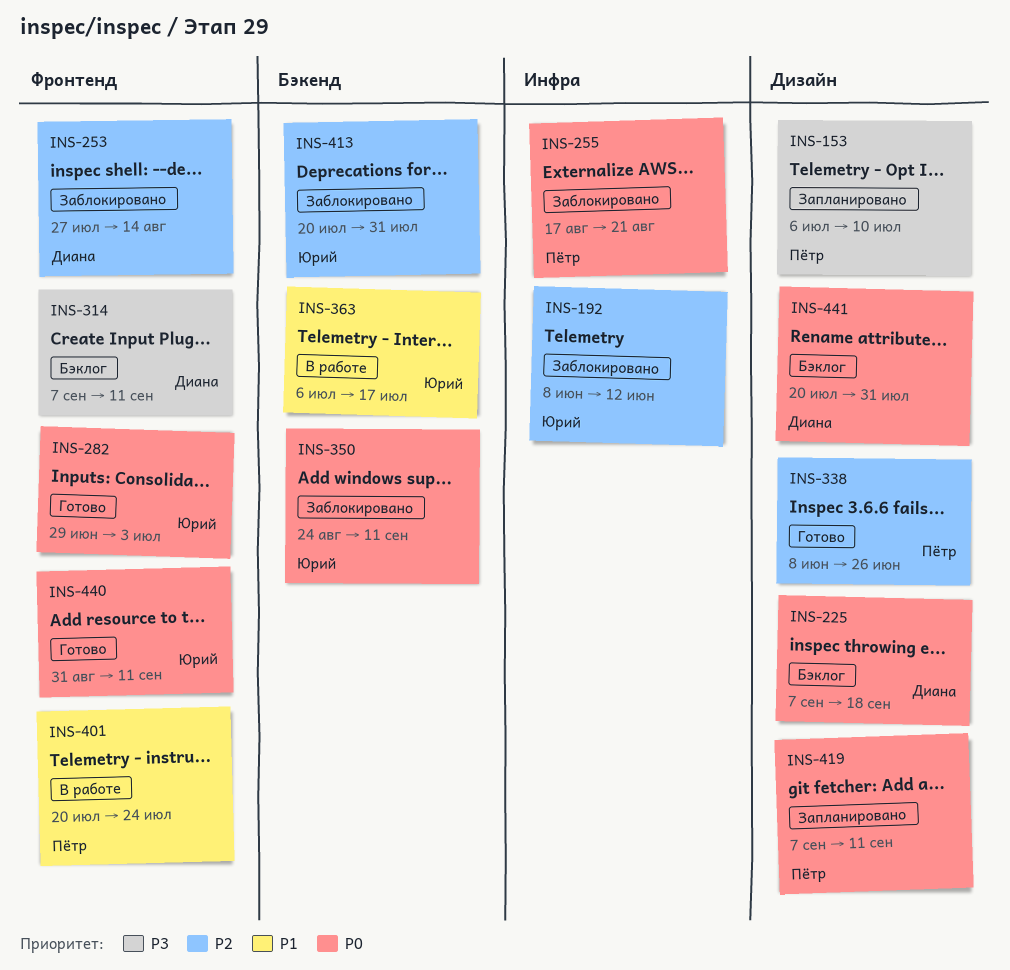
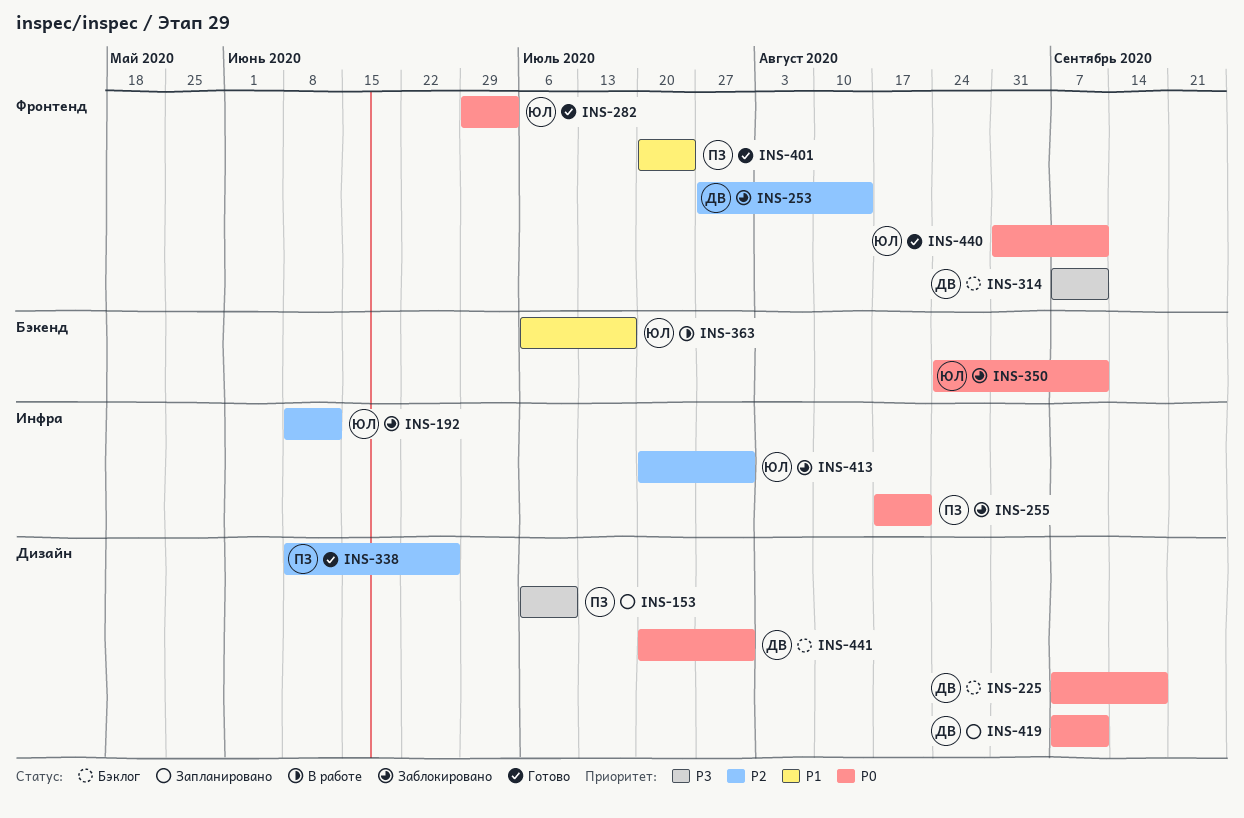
INS-401, status: В работе -> Готово
INS-413, label: Бэкенд -> Инфра
INS-419, owner: Пётр -> Диана

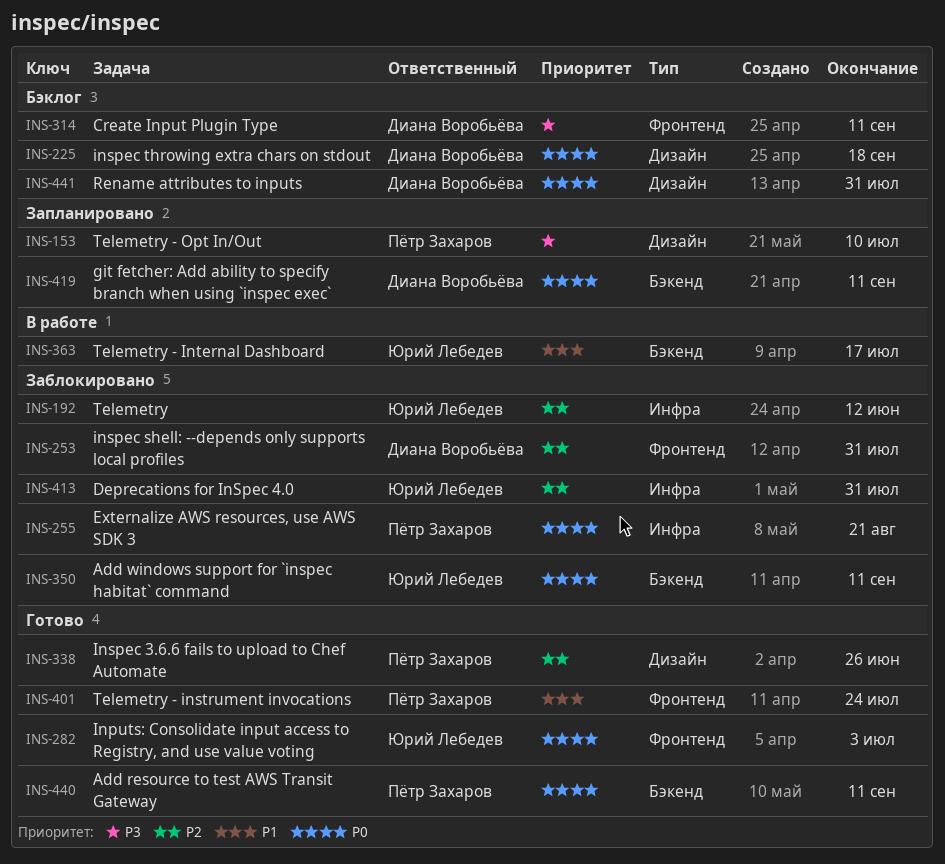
INS-253, due: Aug 14 -> Jul 31
INS-419, label: Дизайн -> Бэкенд
INS-440, owner: Юрий Лебедев -> Пётр Захаров
INS-440, label: Фронтенд -> Бэкенд

